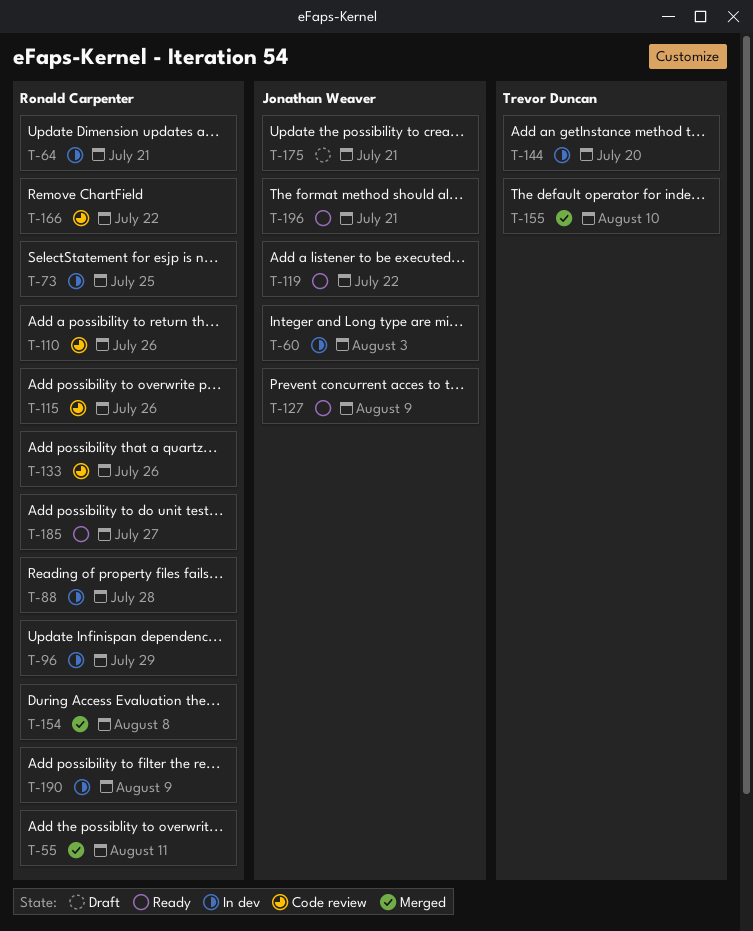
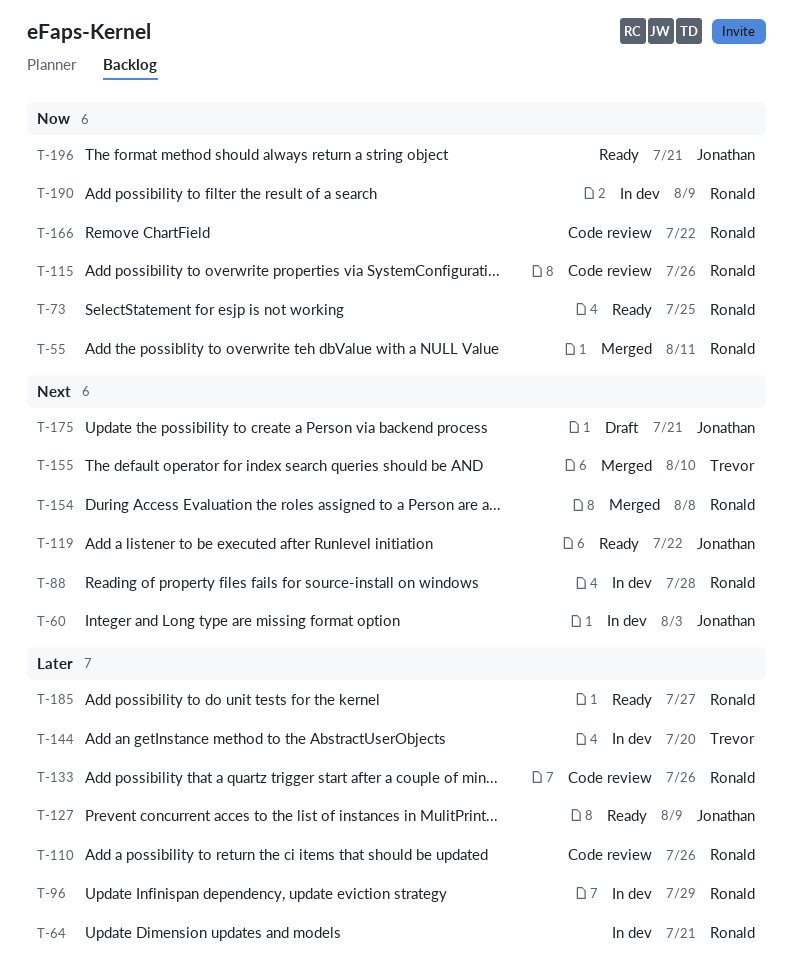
T-73, status: In dev -> Ready

